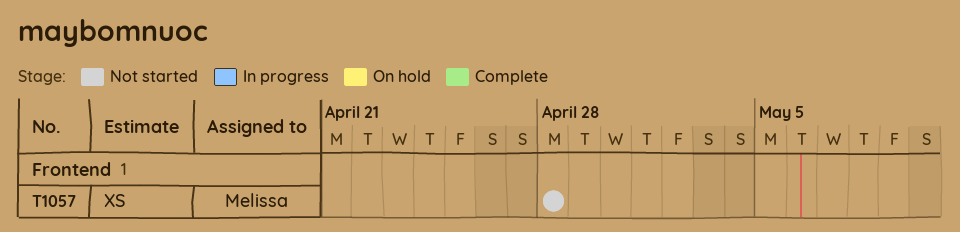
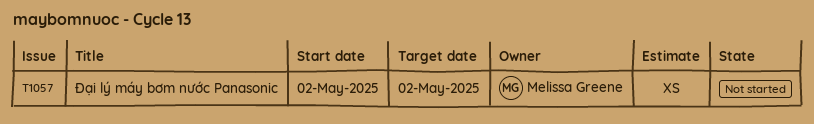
T1057, start: Apr 28 -> May 2
T1057, due: Apr 28 -> May 2

